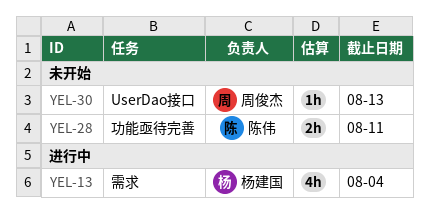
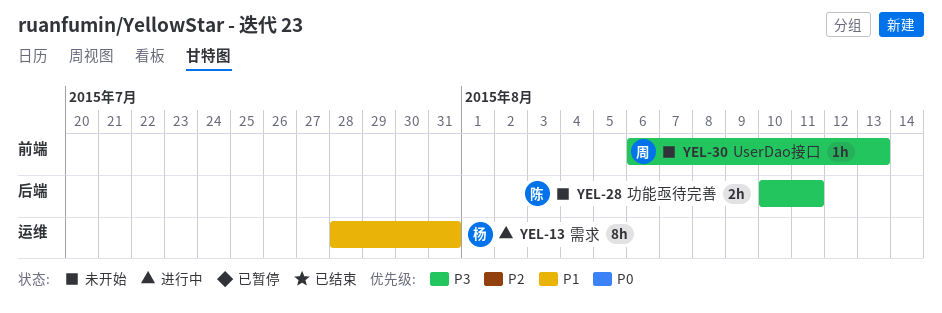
YEL-13, estimate: 4h -> 8h
YEL-13, due: Aug 4 -> Jul 31

